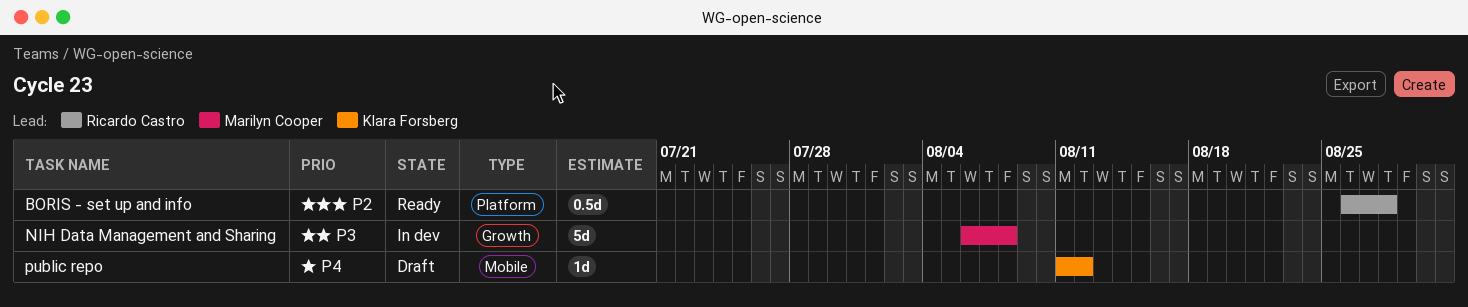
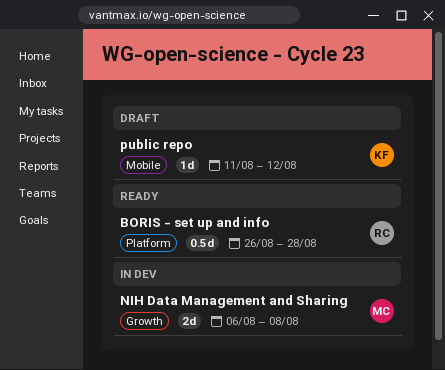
NIH Data Management and Sharing, estimate: 5d -> 2d

